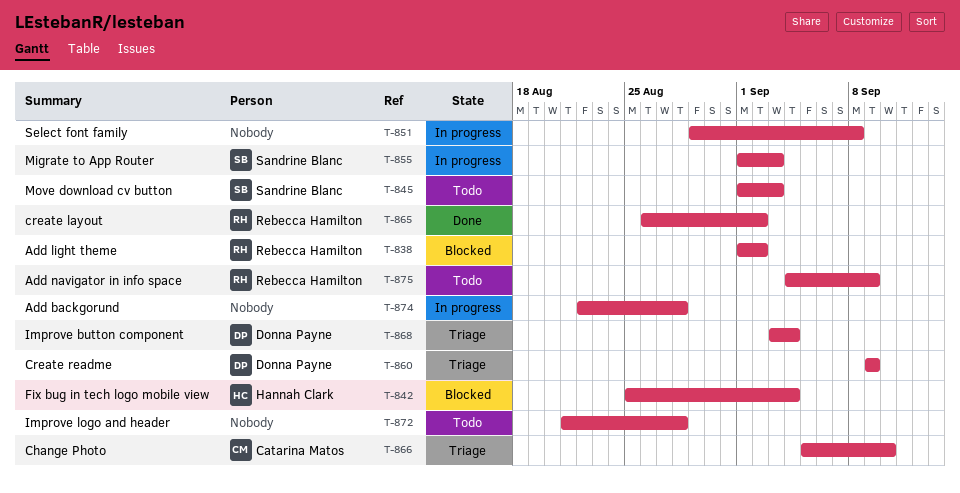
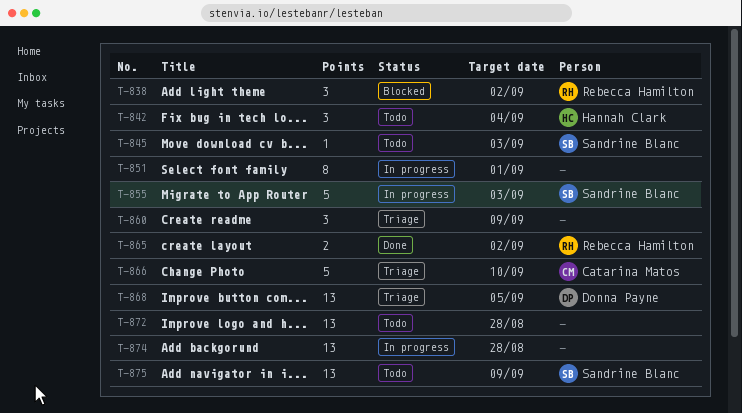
T-842, status: Blocked -> Todo
T-851, due: Sep 8 -> Sep 1
T-860, owner: Donna Payne -> none
T-868, due: Sep 4 -> Sep 5
T-875, owner: Rebecca Hamilton -> Sandrine Blanc

